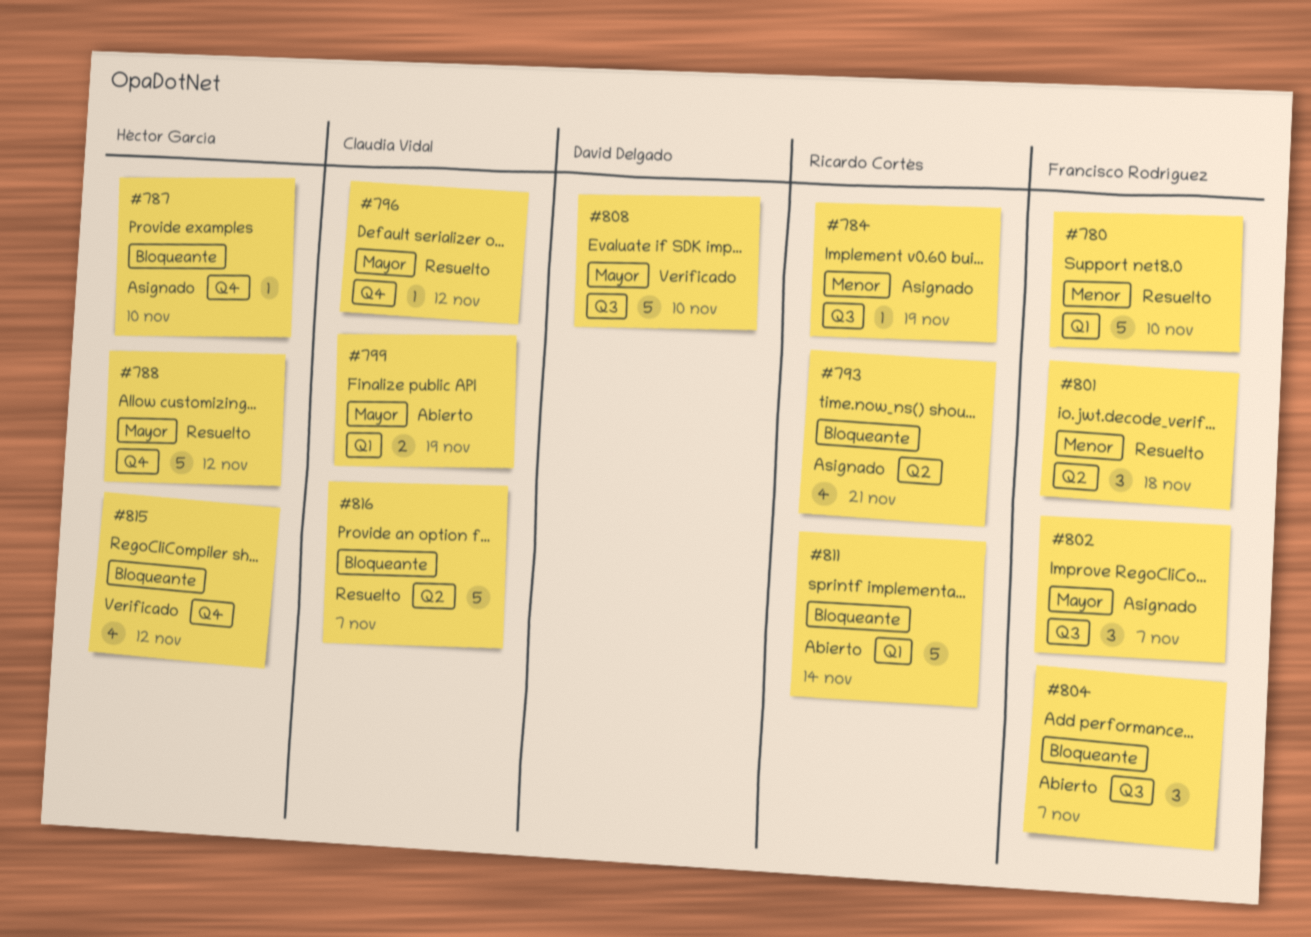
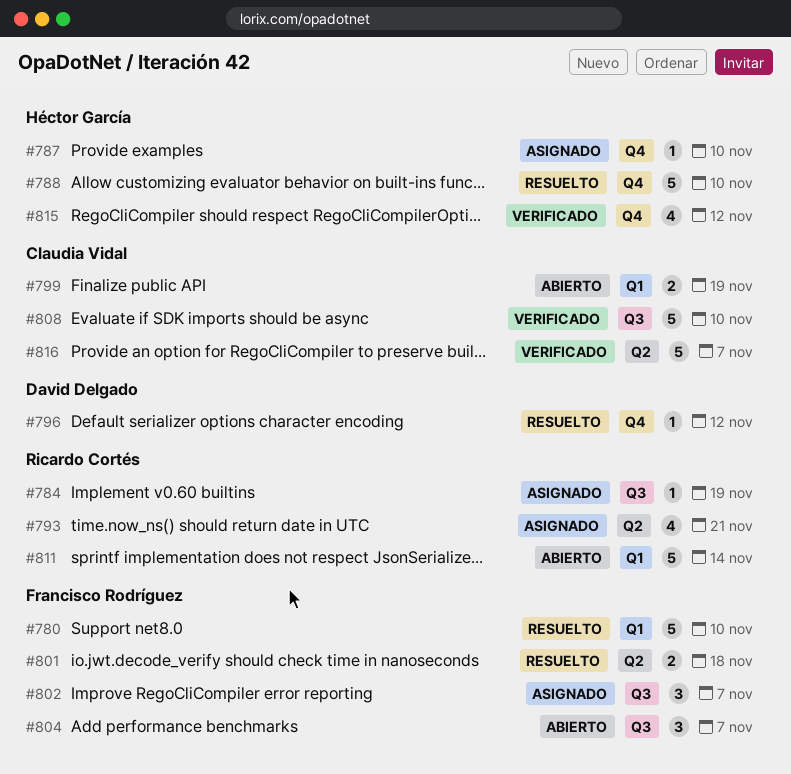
#788, due: Nov 12 -> Nov 10
#796, owner: Claudia Vidal -> David Delgado
#801, estimate: 3 -> 2
#808, owner: David Delgado -> Claudia Vidal
#816, status: Resuelto -> Verificado

